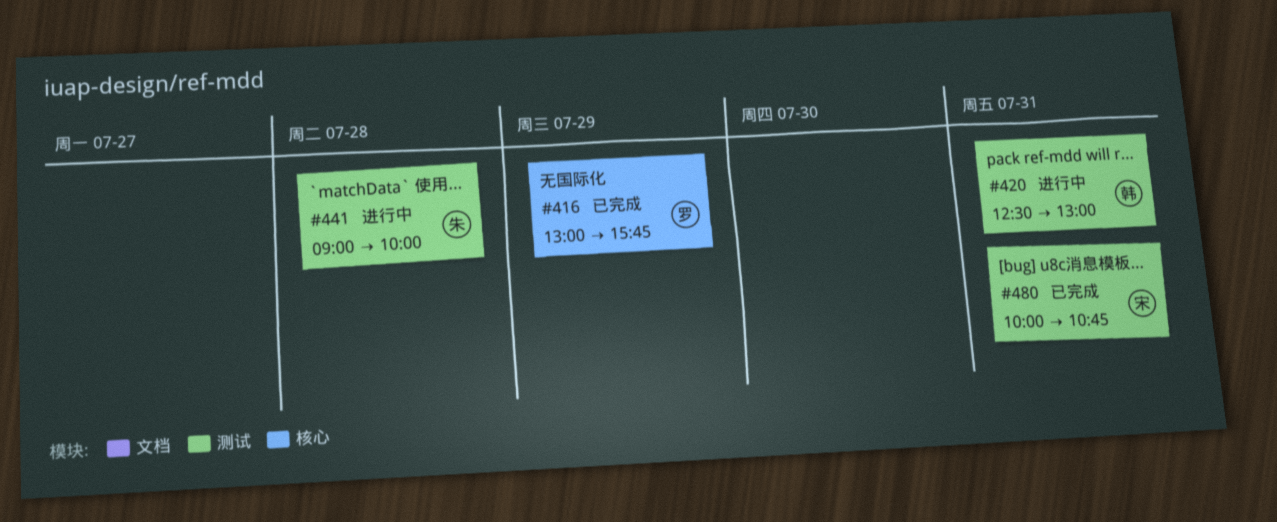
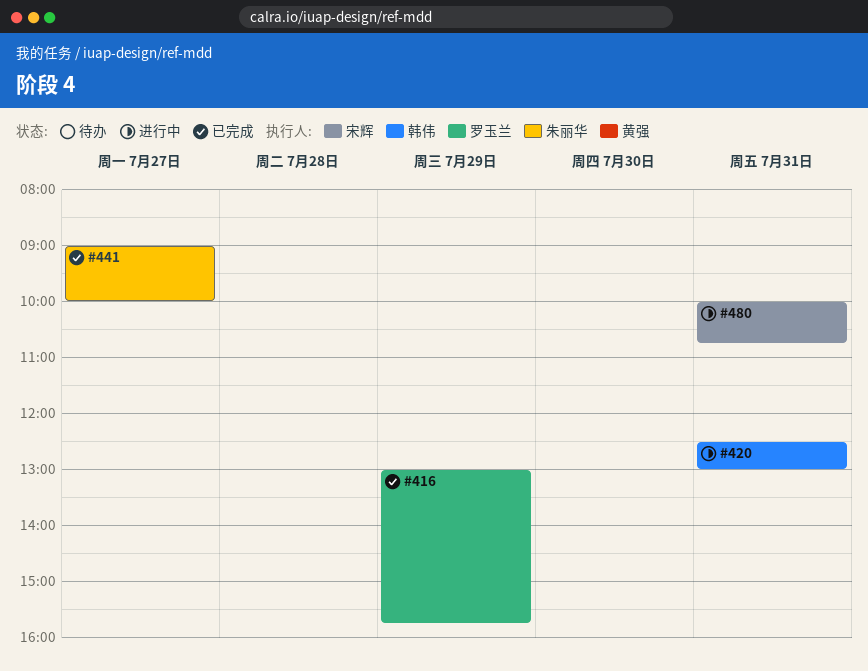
#441, status: 进行中 -> 已完成
#441, day: Jul 28 -> Jul 27
#480, status: 已完成 -> 进行中

